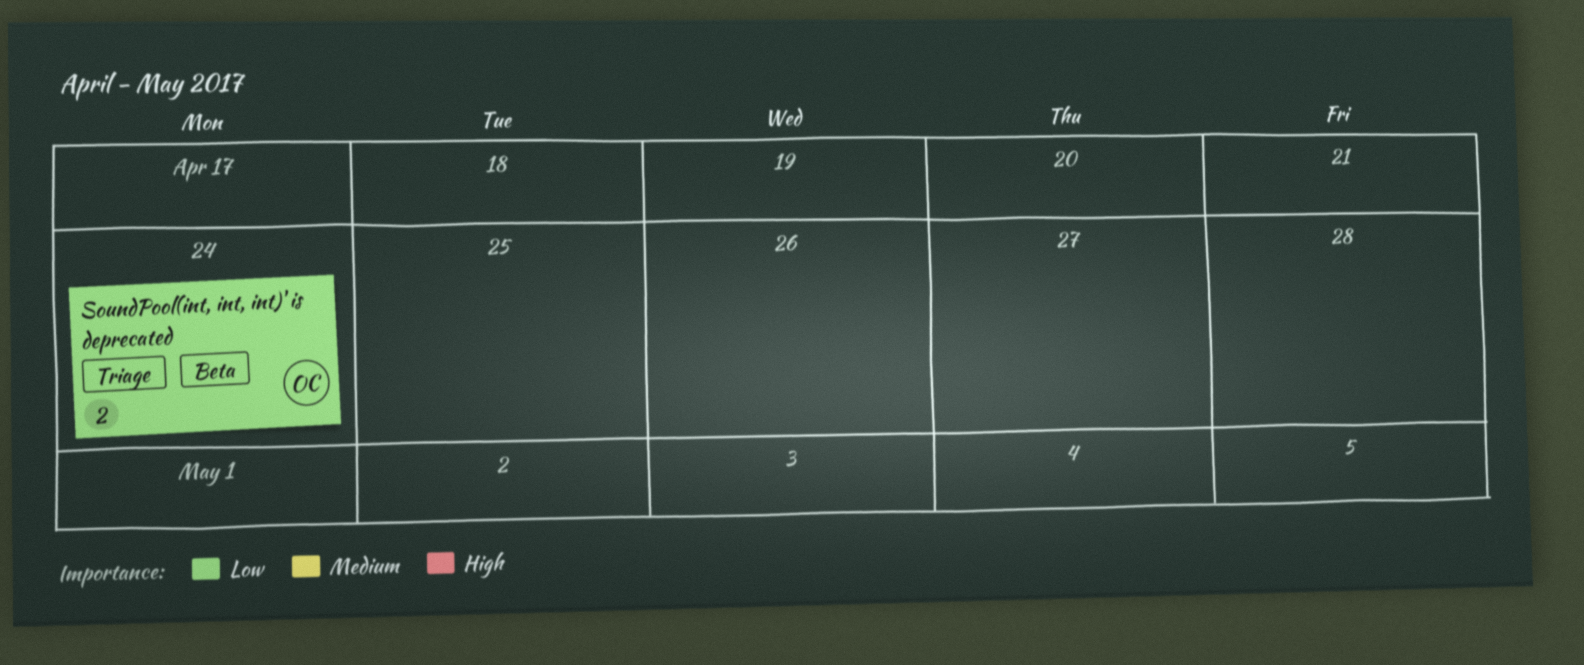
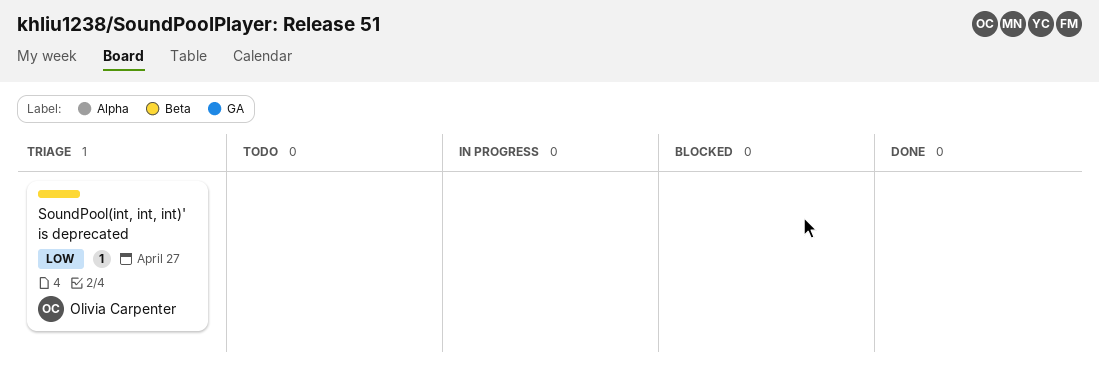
SoundPool(int, int, int)' is deprecated, estimate: 2 -> 1
SoundPool(int, int, int)' is deprecated, due: Apr 24 -> Apr 27

